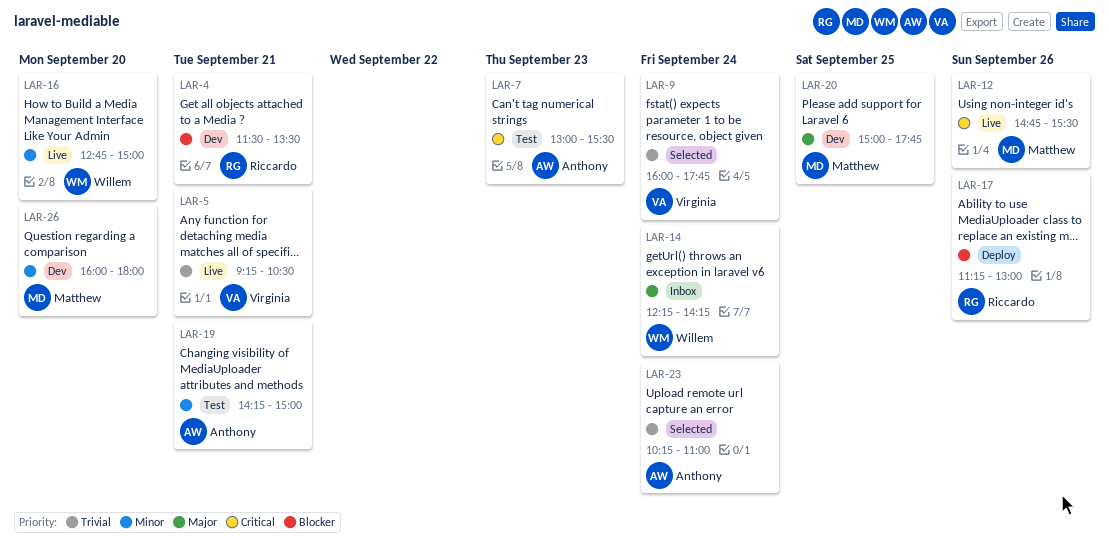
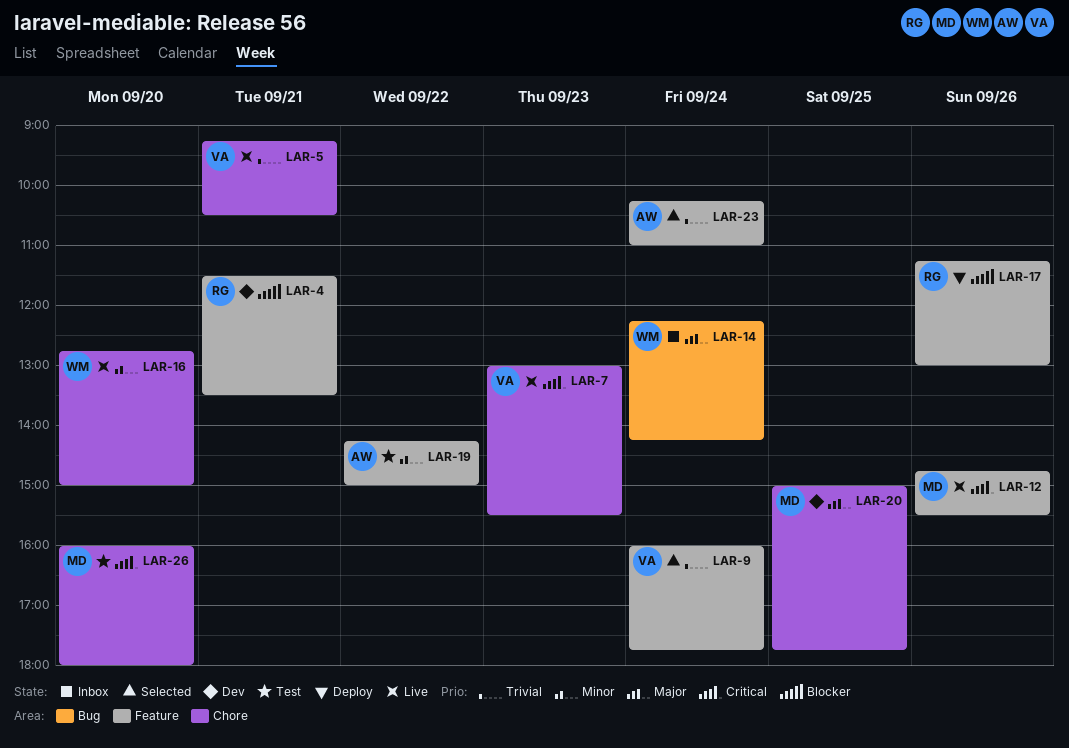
LAR-7, status: Test -> Live
LAR-7, owner: Anthony -> Virginia
LAR-19, day: Sep 21 -> Sep 22
LAR-26, status: Dev -> Test
LAR-26, priority: Minor -> Critical

